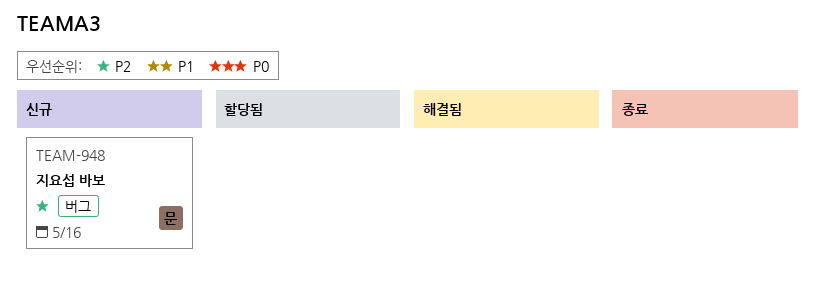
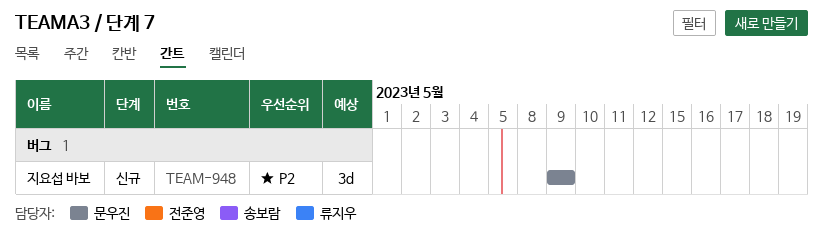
TEAM-948, due: May 16 -> May 9

